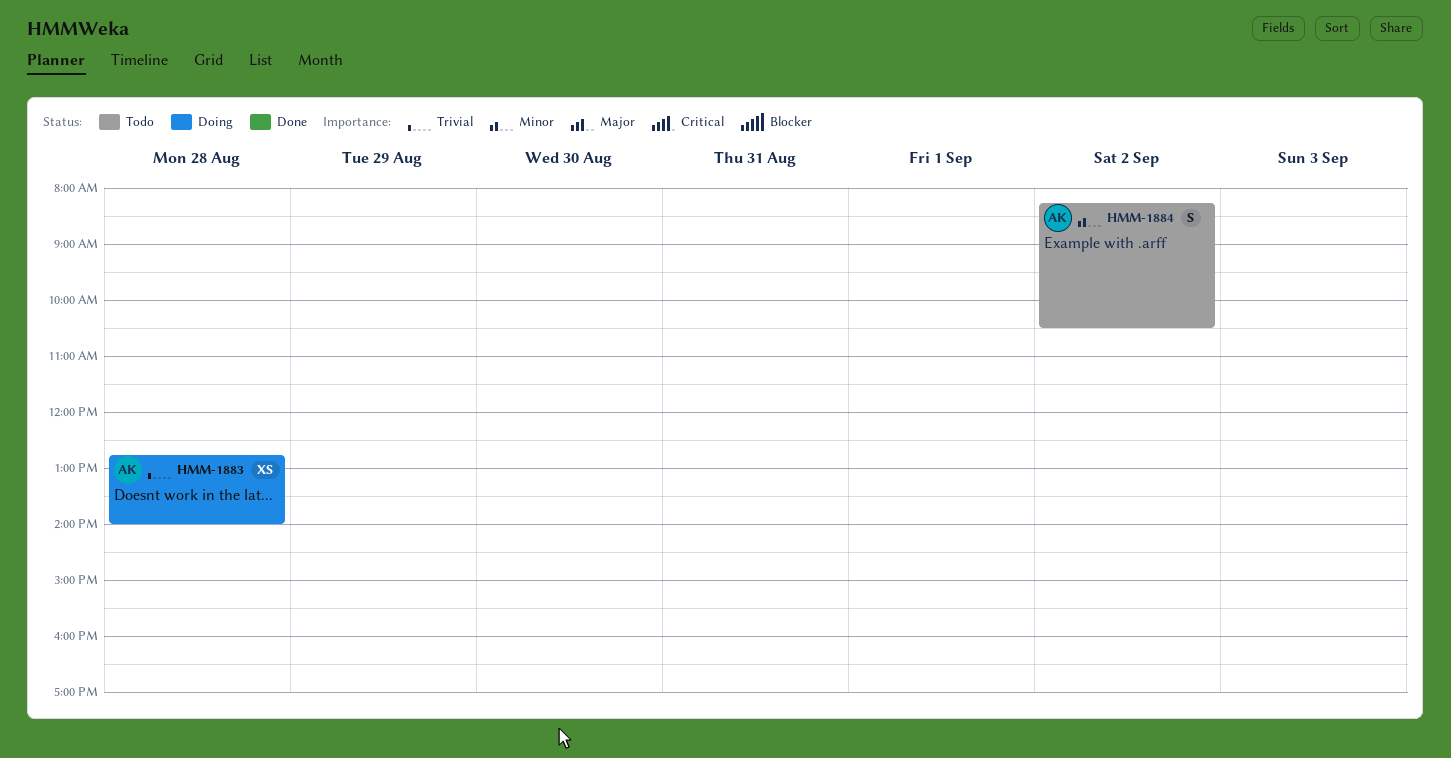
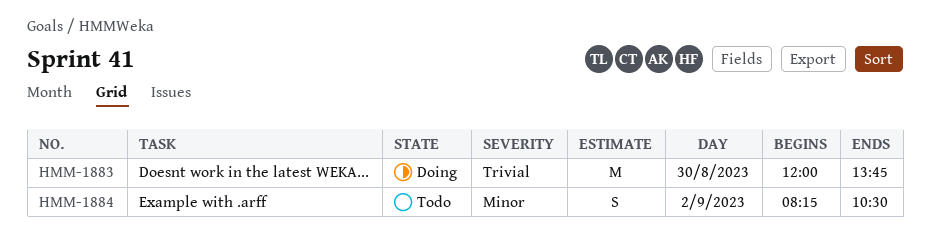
HMM-1883, estimate: XS -> M
HMM-1883, day: Aug 28 -> Aug 30
HMM-1883, begins: 12:45 -> 12:00
HMM-1883, ends: 14:00 -> 13:45

